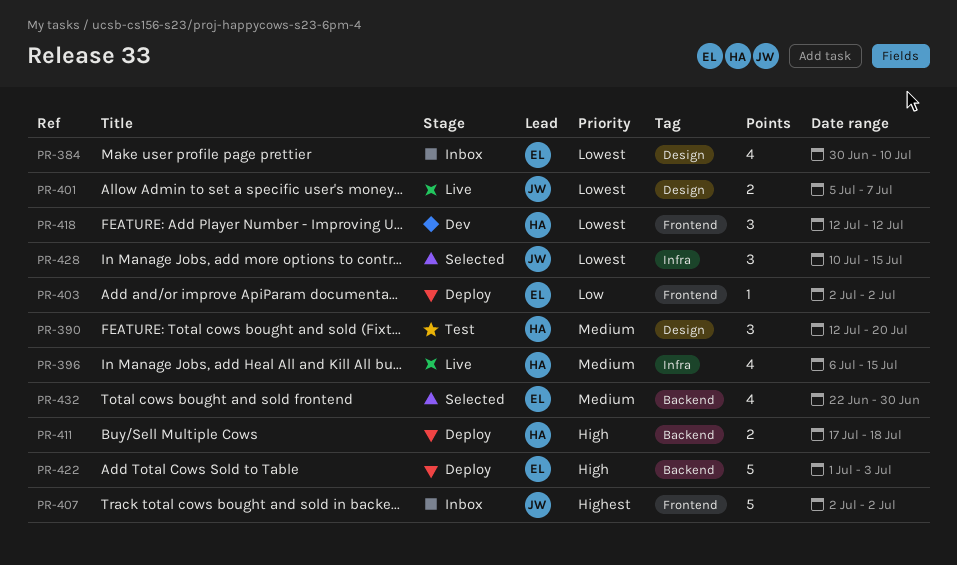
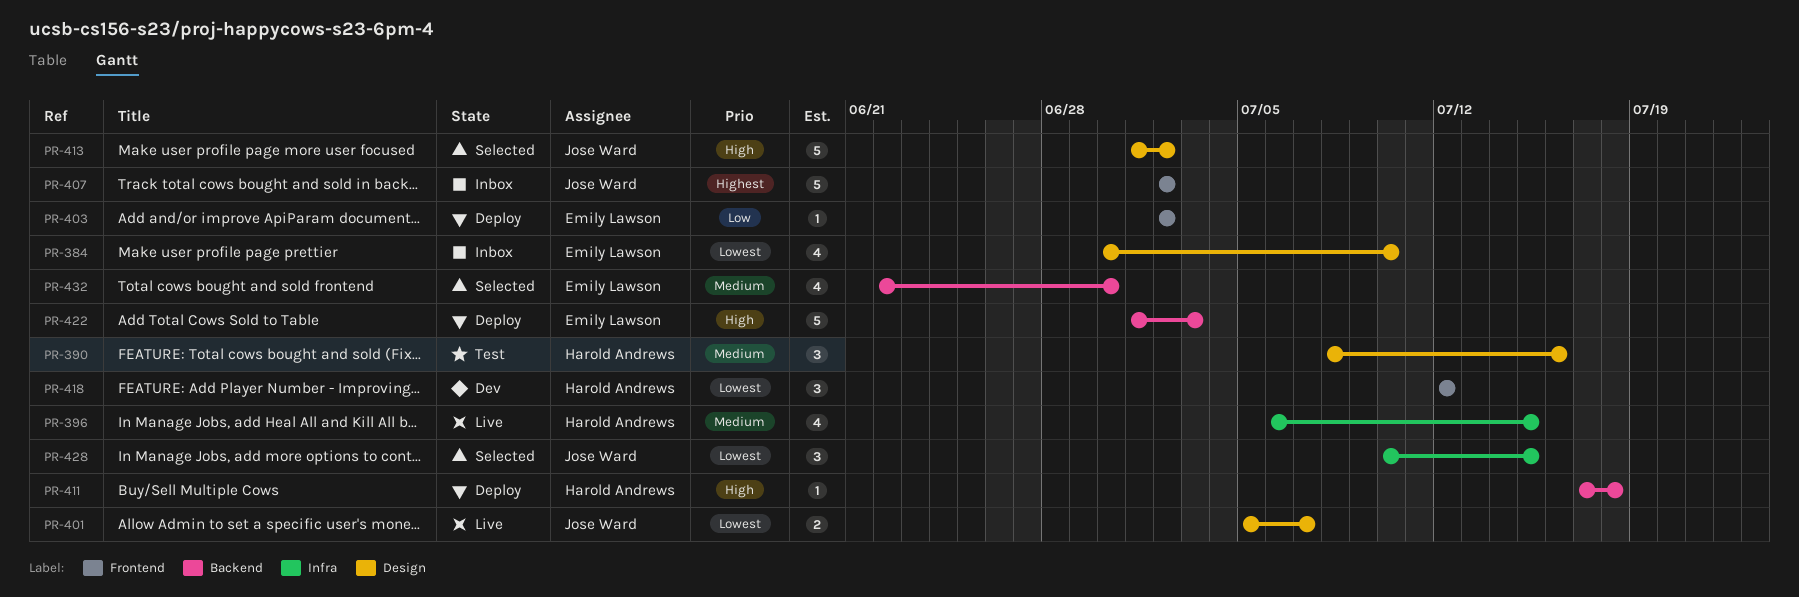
PR-390, start: Jul 12 -> Jul 8
PR-390, due: Jul 20 -> Jul 16
PR-411, estimate: 2 -> 1
PR-413: none -> present

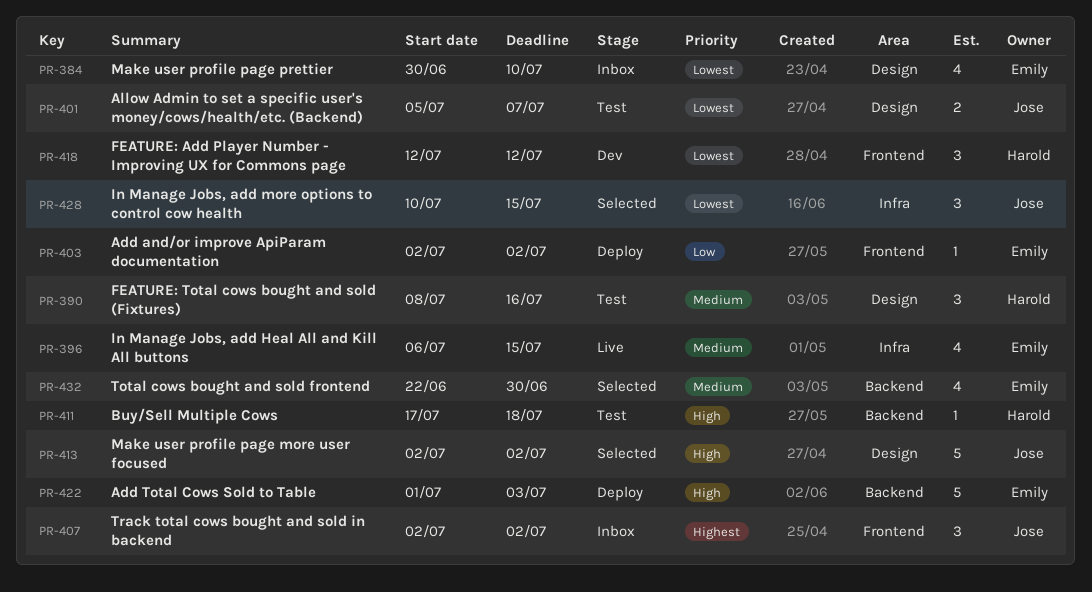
PR-396, owner: Harold Andrews -> Emily Lawson
PR-401, status: Live -> Test
PR-407, estimate: 5 -> 3
PR-411, status: Deploy -> Test
PR-413, start: Jul 1 -> Jul 2

